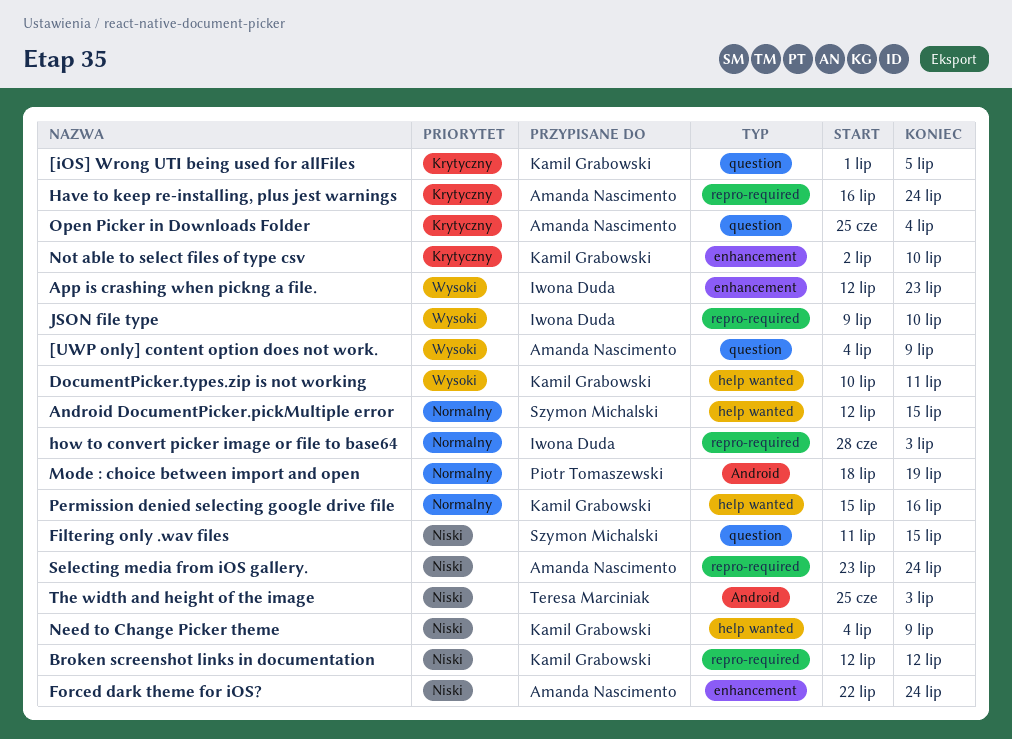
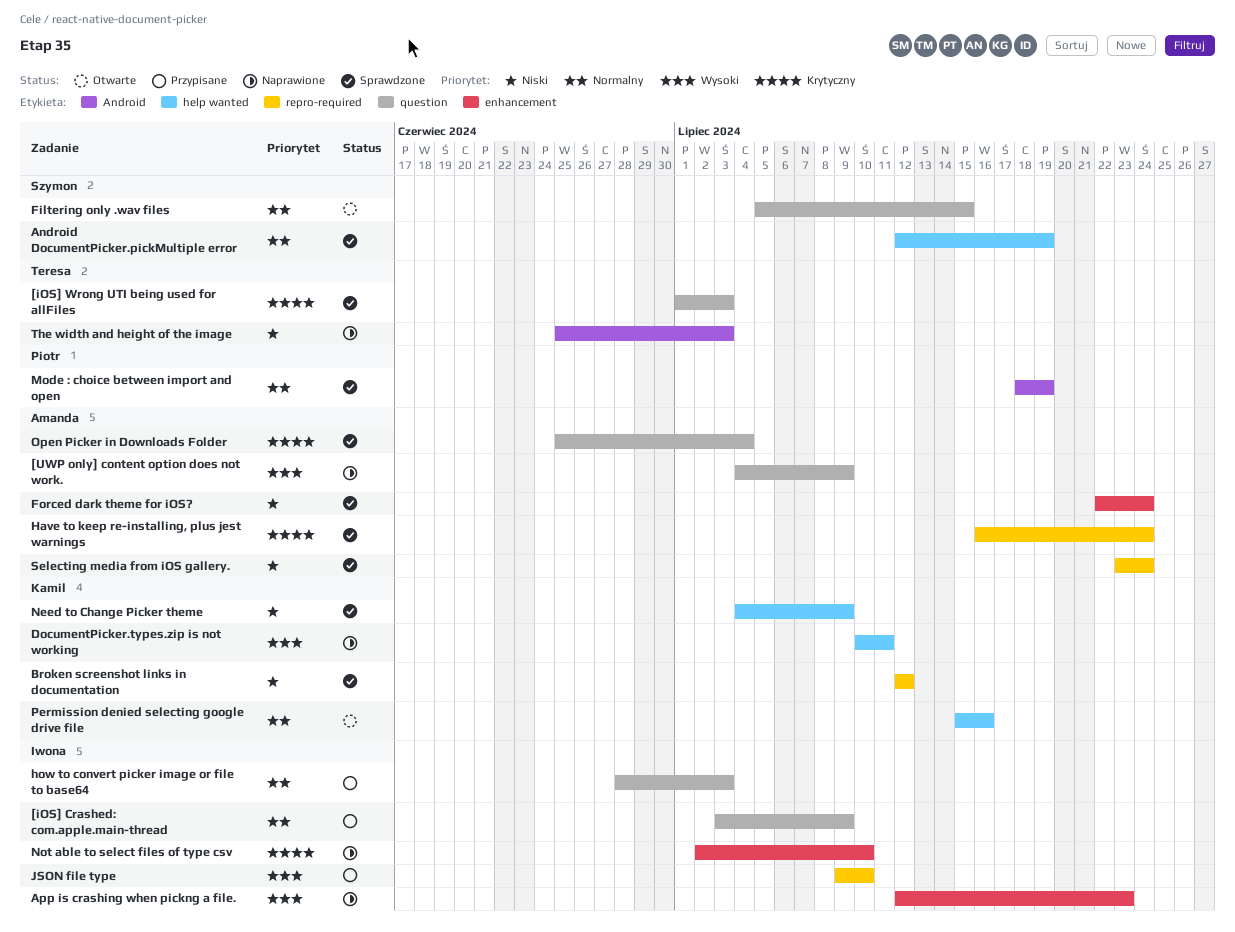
[iOS] Crashed: com.apple.main-thread: none -> present
[iOS] Wrong UTI being used for allFiles, owner: Kamil Grabowski -> Teresa Marciniak
[iOS] Wrong UTI being used for allFiles, due: Jul 5 -> Jul 3
Android DocumentPicker.pickMultiple error, due: Jul 15 -> Jul 19
Filtering only .wav files, priority: Niski -> Normalny
Filtering only .wav files, start: Jul 11 -> Jul 5
how to convert picker image or file to base64, label: repro-required -> question
Not able to select files of type csv, owner: Kamil Grabowski -> Iwona Duda

